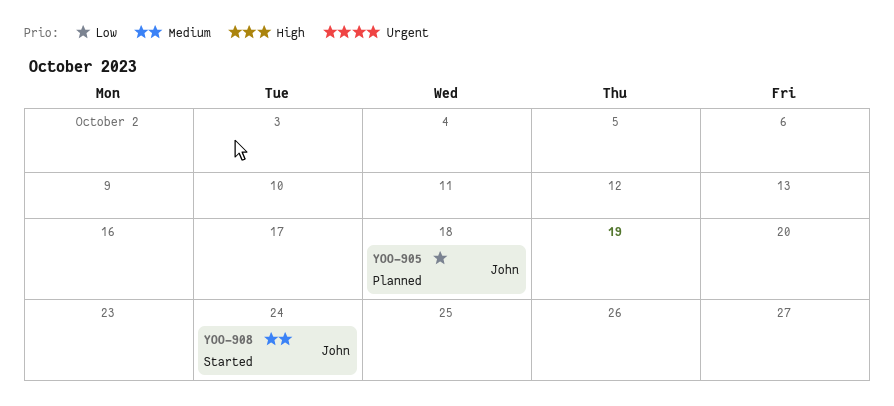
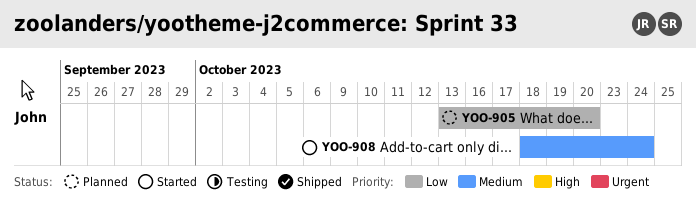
YOO-905, due: Oct 18 -> Oct 20

